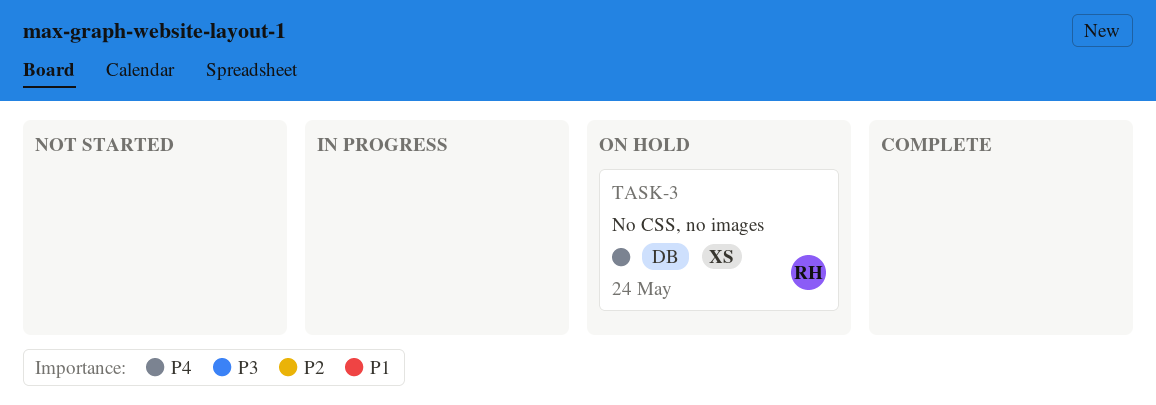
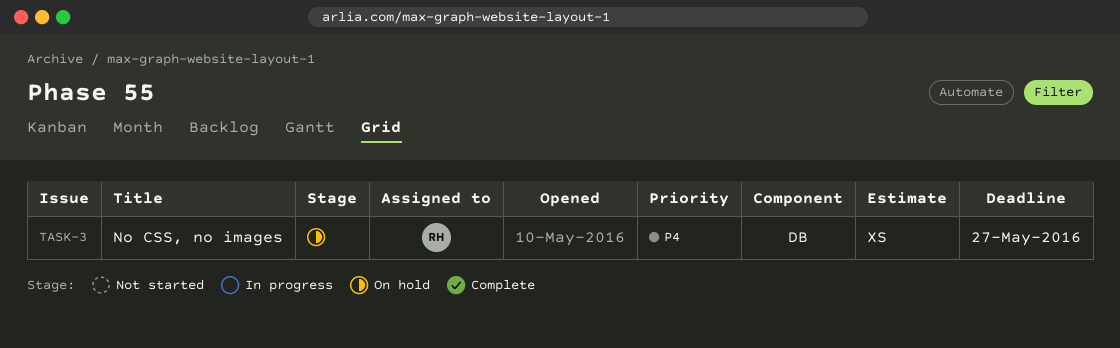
TASK-3, due: May 24 -> May 27

